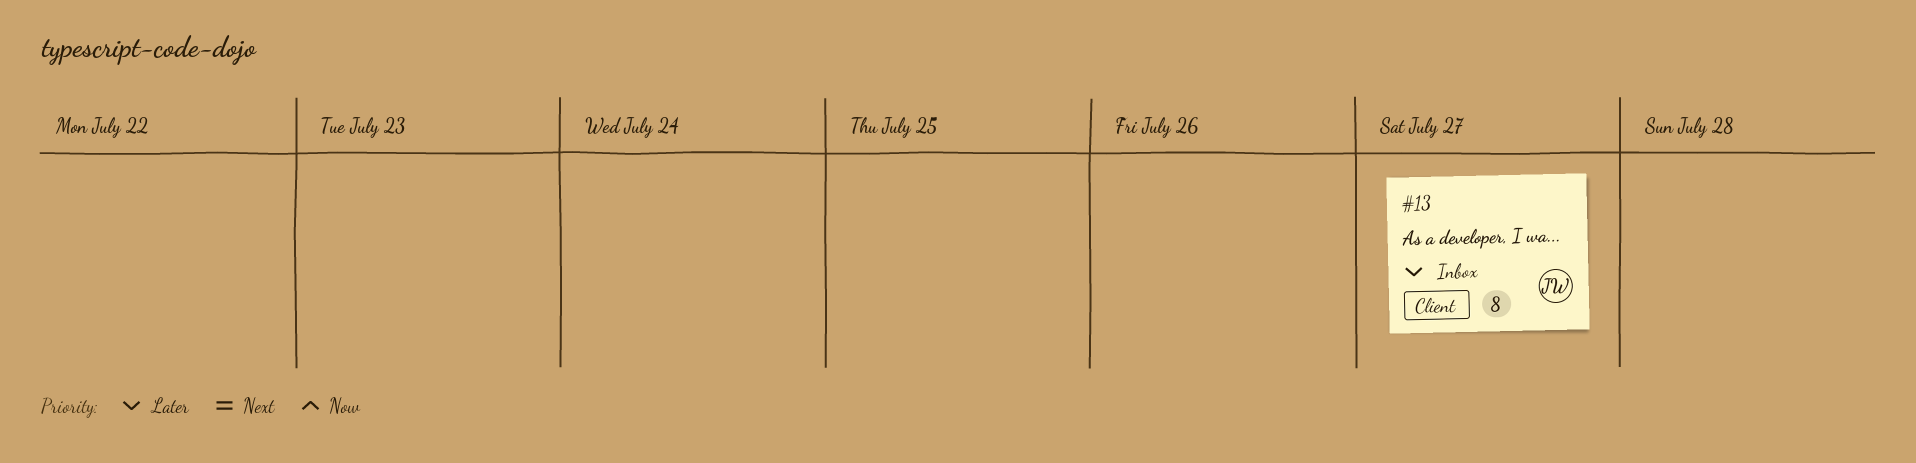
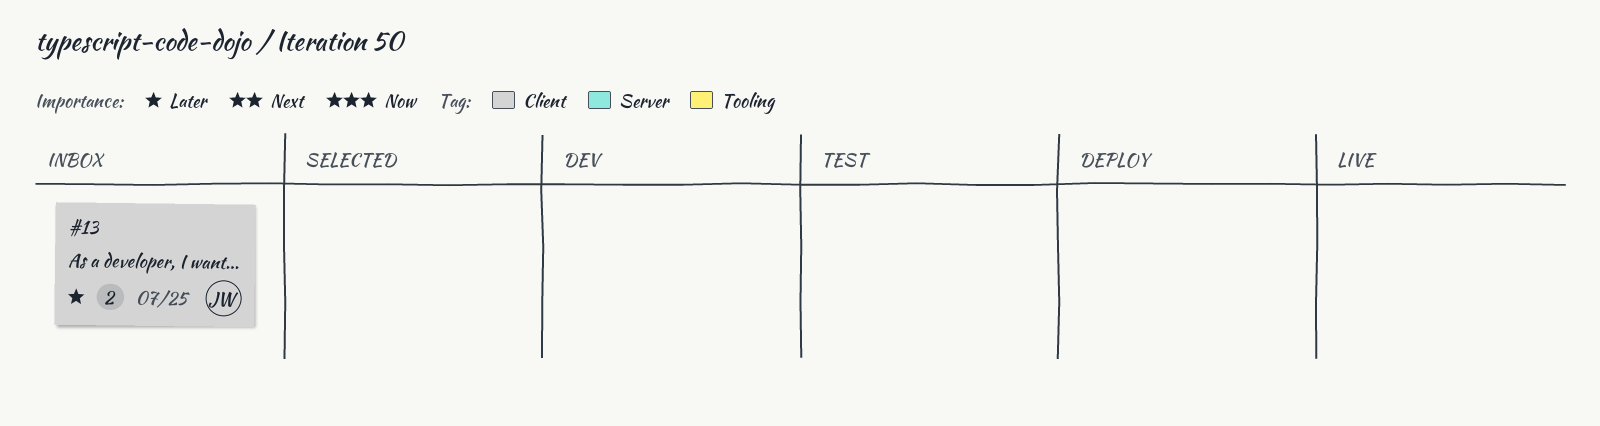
#13, estimate: 8 -> 2
#13, due: Jul 27 -> Jul 25

